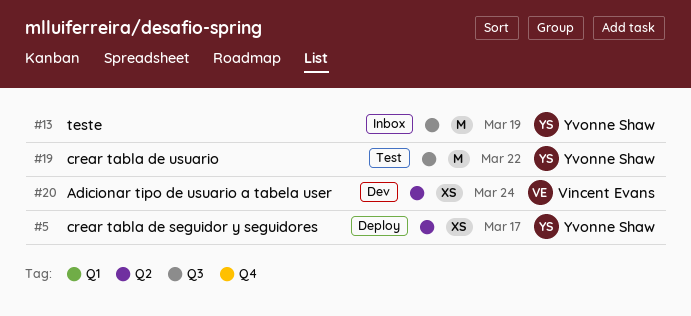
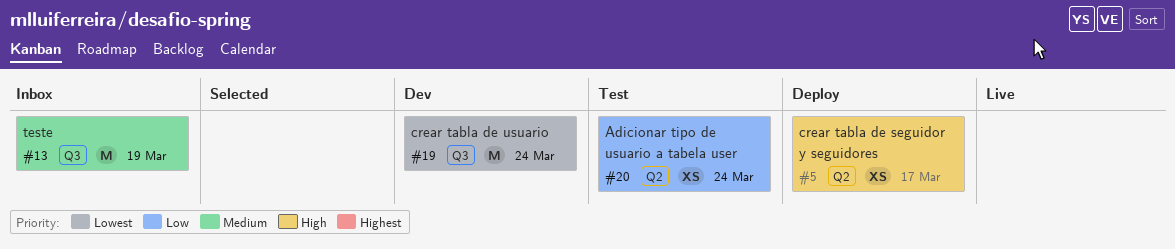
#19, status: Test -> Dev
#19, due: Mar 22 -> Mar 24
#20, status: Dev -> Test

